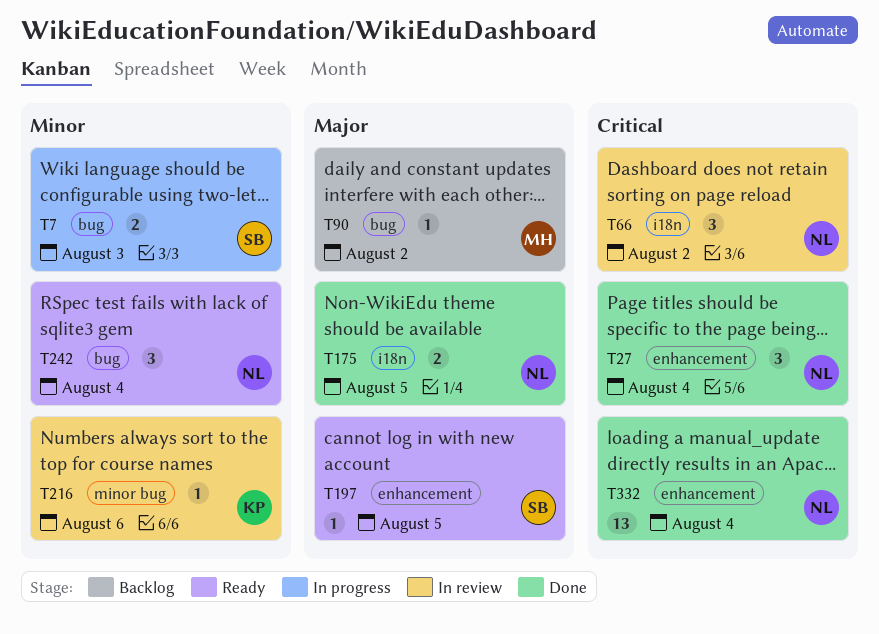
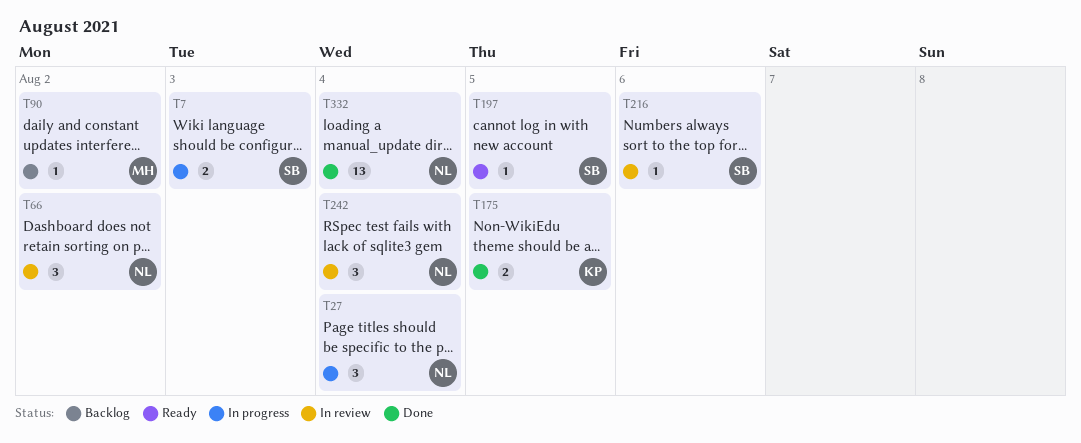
T27, status: Done -> In progress
T175, owner: NL -> KP
T216, owner: KP -> SB
T242, status: Ready -> In review

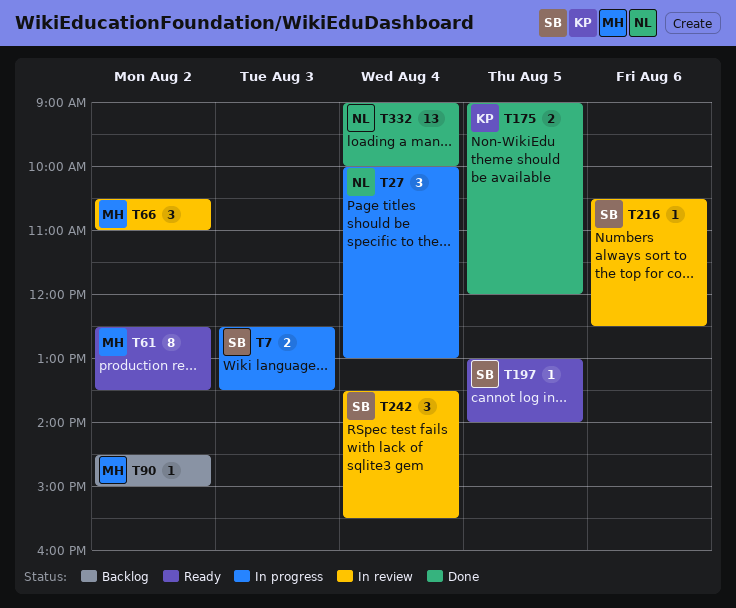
T61: none -> present
T66, owner: NL -> MH
T242, owner: NL -> SB

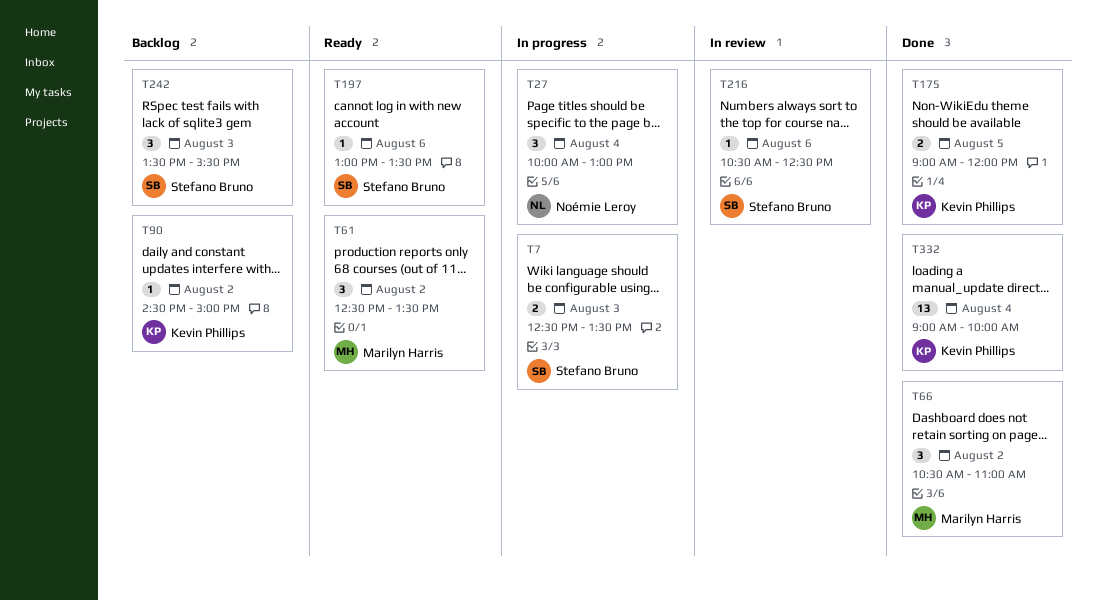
T61, estimate: 8 -> 3
T66, status: In review -> Done
T90, owner: Marilyn Harris -> Kevin Phillips
T197, day: Aug 5 -> Aug 6
T197, ends: 14:00 -> 13:30
T242, status: In review -> Backlog
T242, day: Aug 4 -> Aug 3
T332, owner: Noémie Leroy -> Kevin Phillips

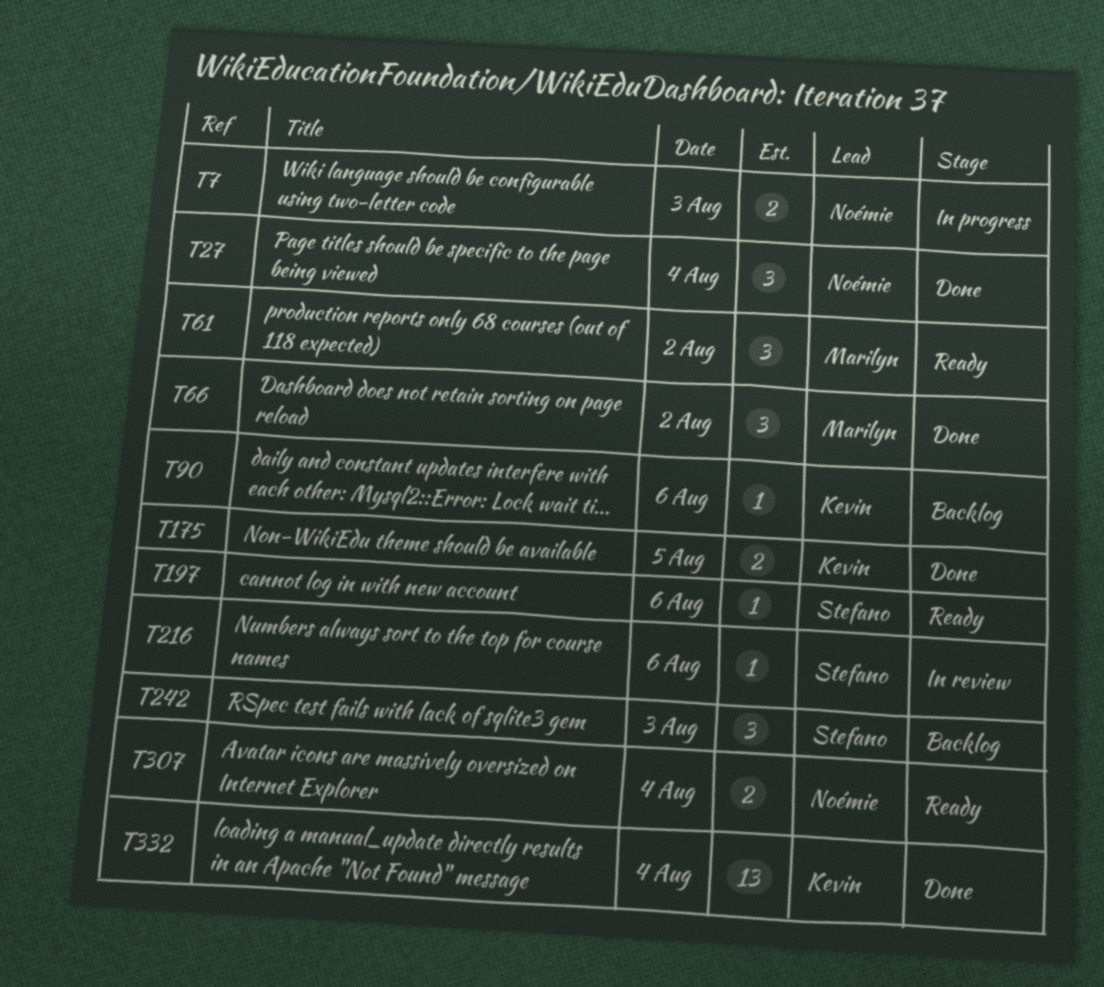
T7, owner: Stefano Bruno -> Noémie Leroy
T27, status: In progress -> Done
T90, day: Aug 2 -> Aug 6
T307: none -> present

